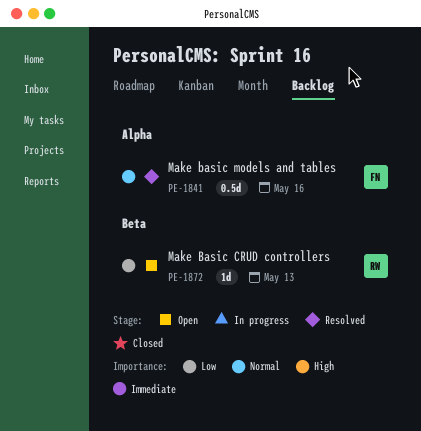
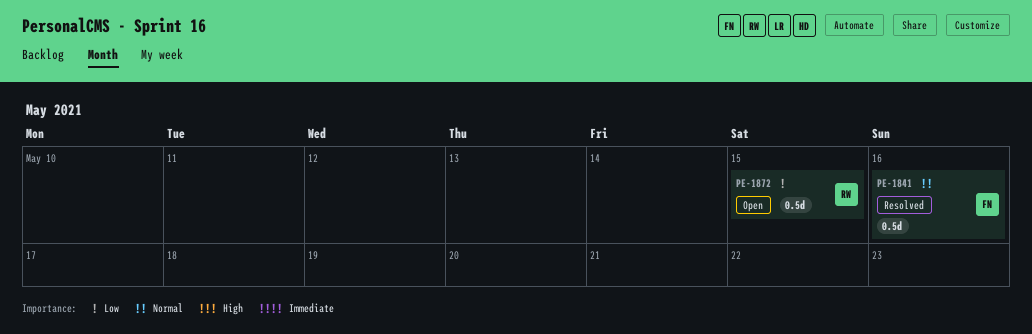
PE-1872, estimate: 1d -> 0.5d
PE-1872, due: May 13 -> May 15

